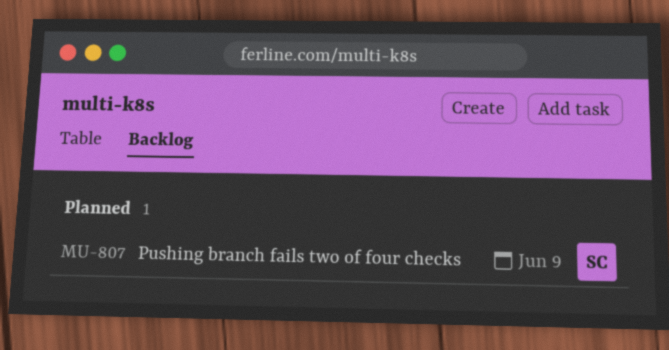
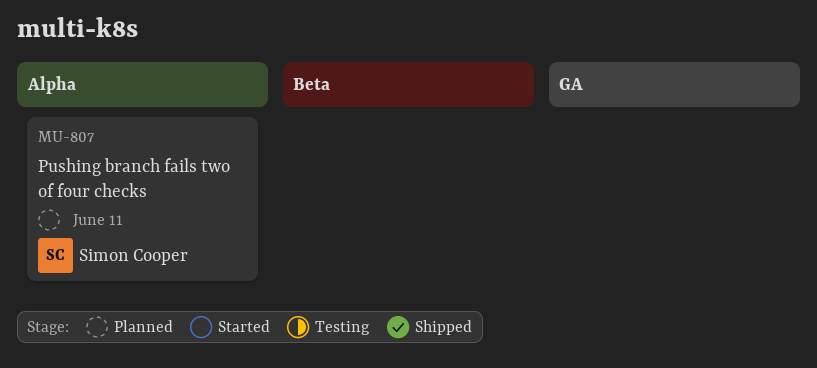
MU-807, due: Jun 9 -> Jun 11

